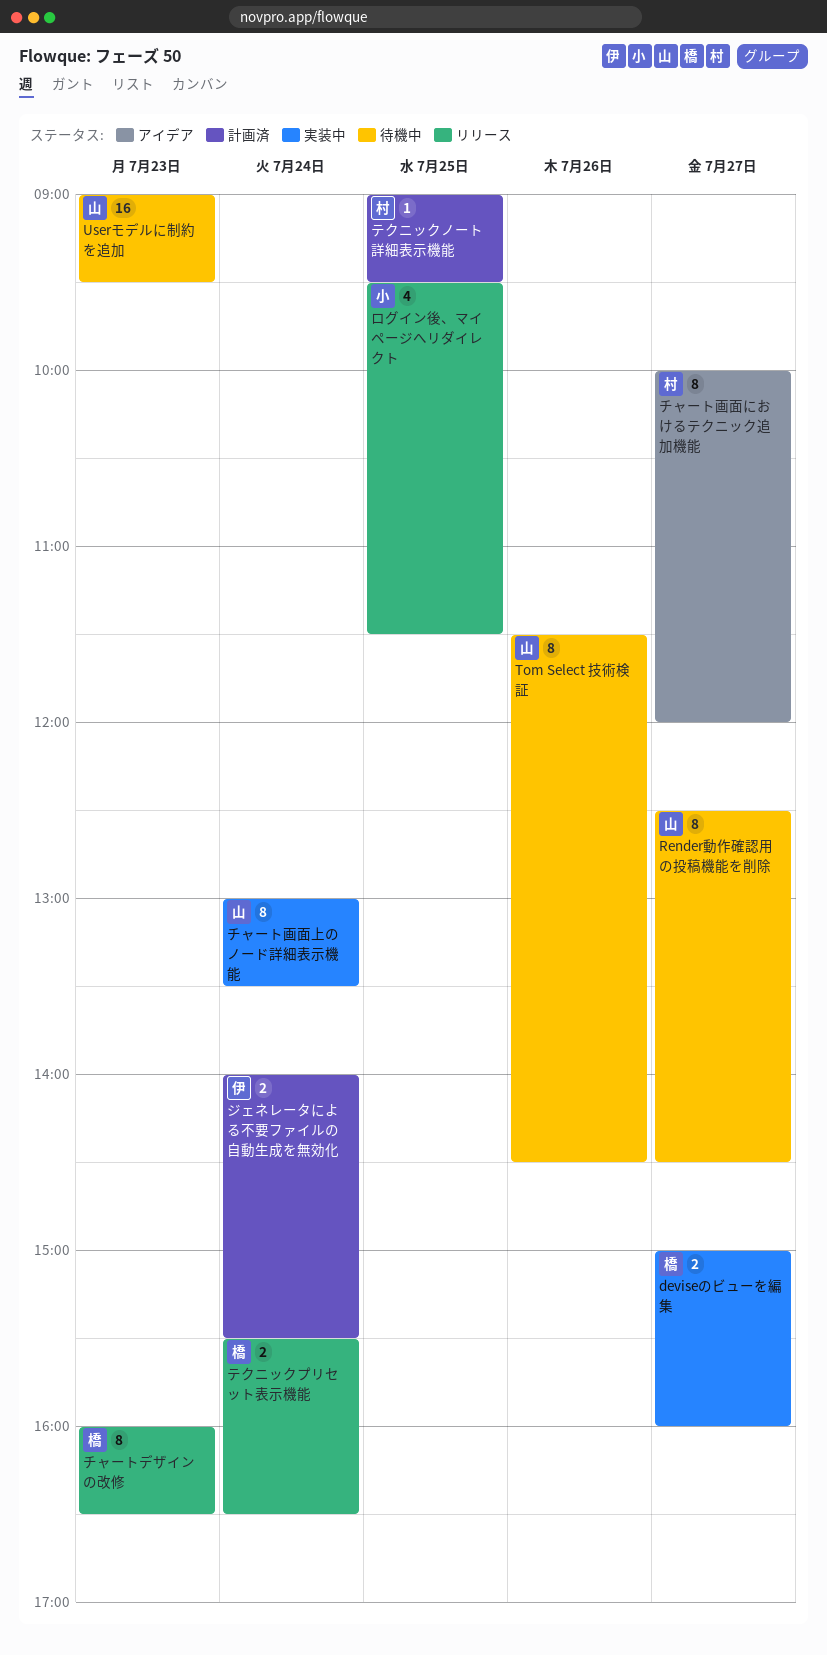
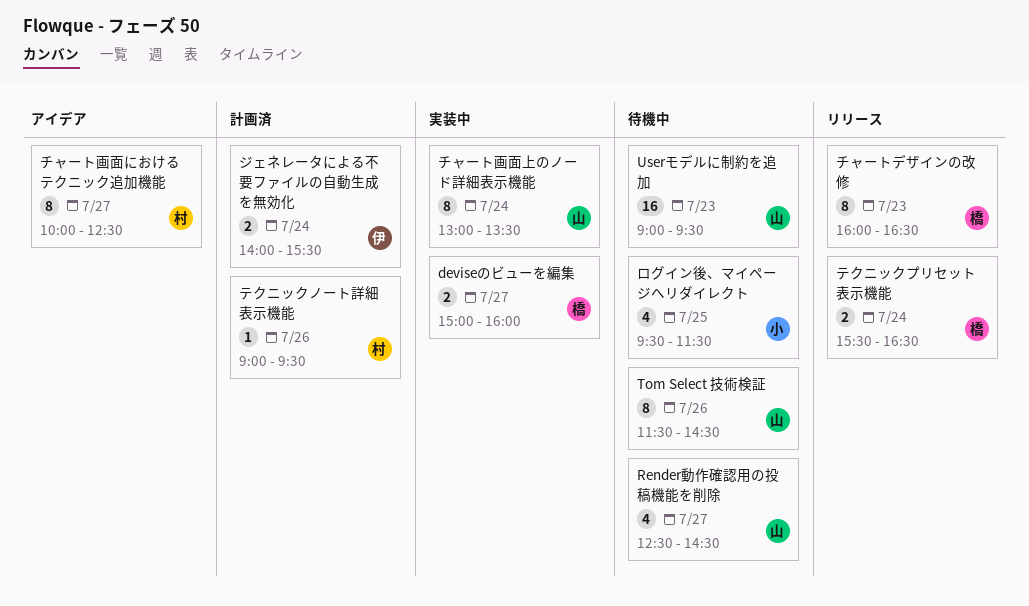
Render動作確認用の投稿機能を削除, estimate: 8 -> 4
チャート画面におけるテクニック追加機能, ends: 12:00 -> 12:30
テクニックノート詳細表示機能, day: Jul 25 -> Jul 26
ログイン後、マイページへリダイレクト, status: リリース -> 待機中

